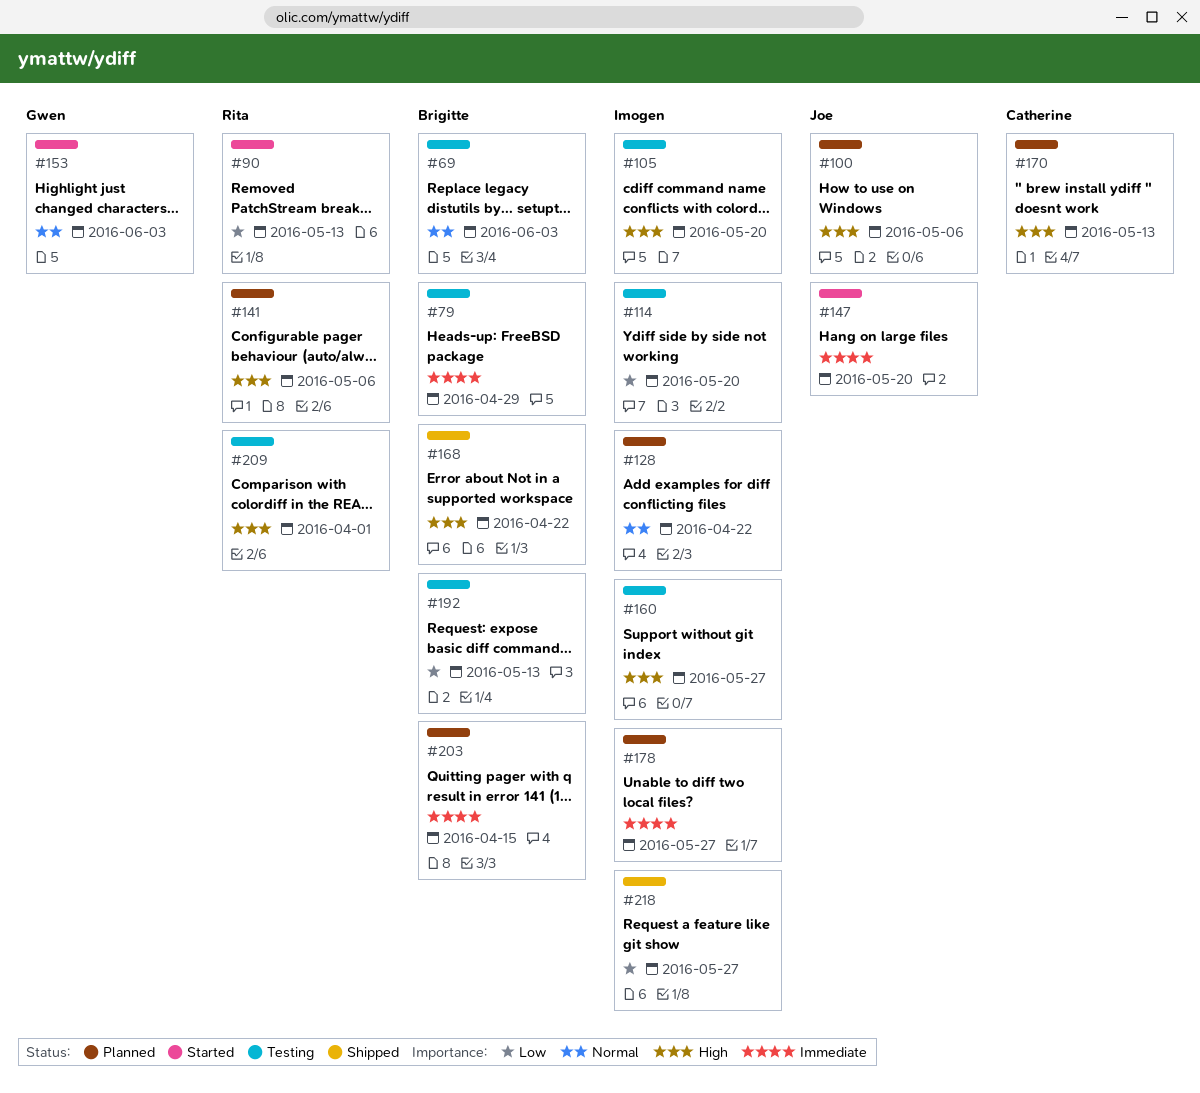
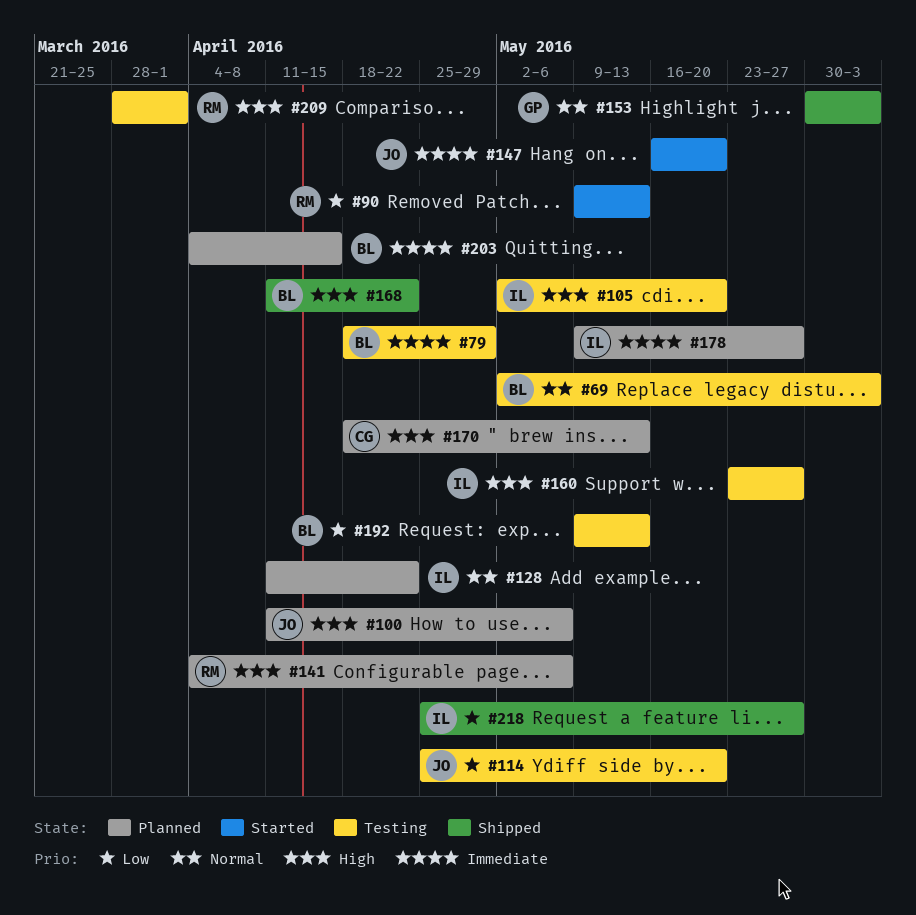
#114, owner: Imogen -> Joe
#153, status: Started -> Shipped

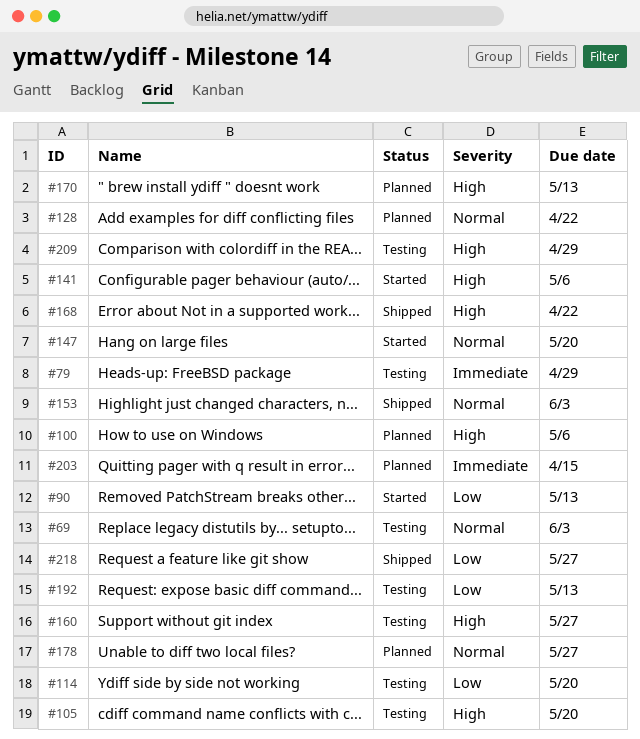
#141, status: Planned -> Started
#147, priority: Immediate -> Normal
#178, priority: Immediate -> Normal
#209, due: Apr 1 -> Apr 29

